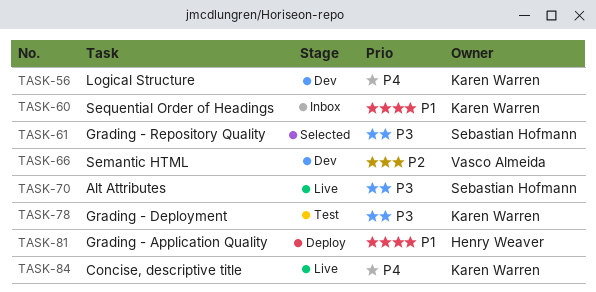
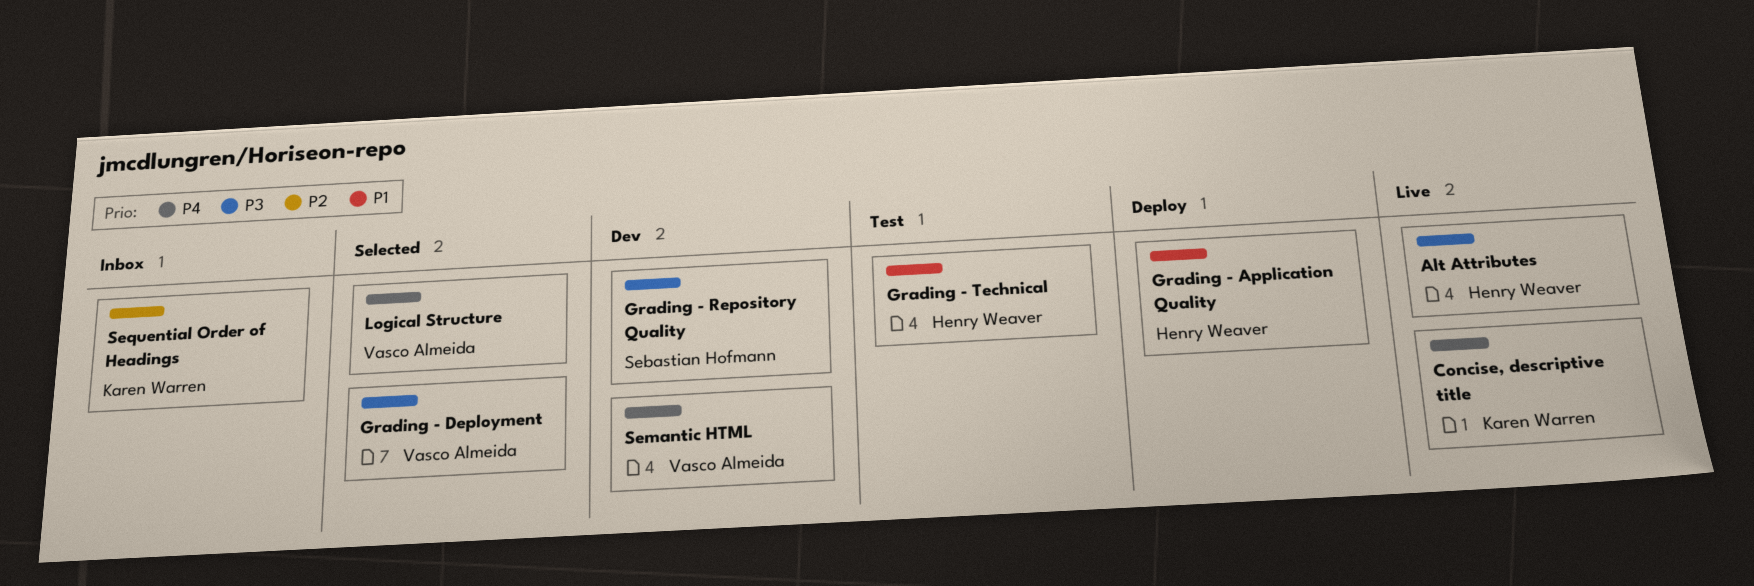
Alt Attributes, owner: Sebastian Hofmann -> Henry Weaver
Grading - Deployment, status: Test -> Selected
Grading - Deployment, owner: Karen Warren -> Vasco Almeida
Grading - Repository Quality, status: Selected -> Dev
Grading - Technical: none -> present
Logical Structure, status: Dev -> Selected
Logical Structure, owner: Karen Warren -> Vasco Almeida
Semantic HTML, priority: P2 -> P4
Sequential Order of Headings, priority: P1 -> P2

